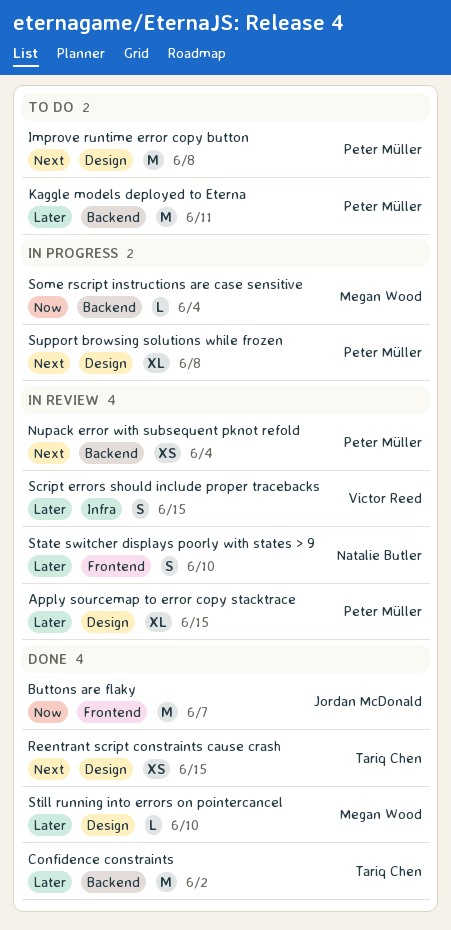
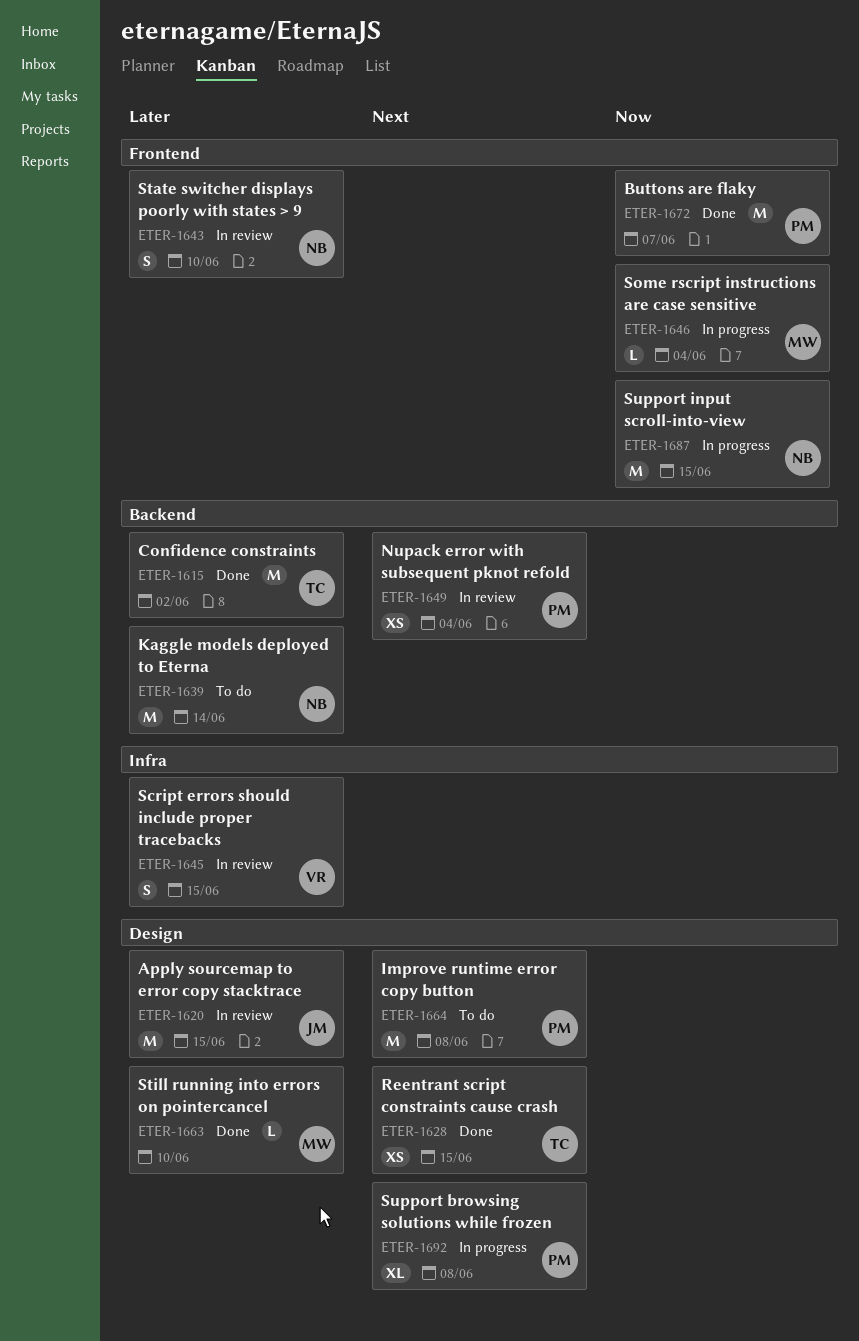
Apply sourcemap to error copy stacktrace, owner: Peter Müller -> Jordan McDonald
Apply sourcemap to error copy stacktrace, estimate: XL -> M
Buttons are flaky, owner: Jordan McDonald -> Peter Müller
Kaggle models deployed to Eterna, owner: Peter Müller -> Natalie Butler
Kaggle models deployed to Eterna, due: Jun 11 -> Jun 14
Some rscript instructions are case sensitive, label: Backend -> Frontend
Support input scroll-into-view: none -> present

